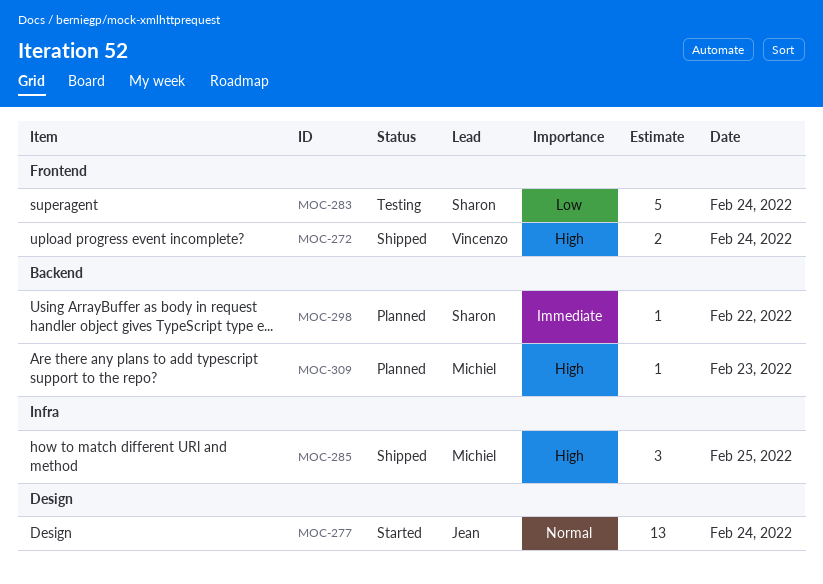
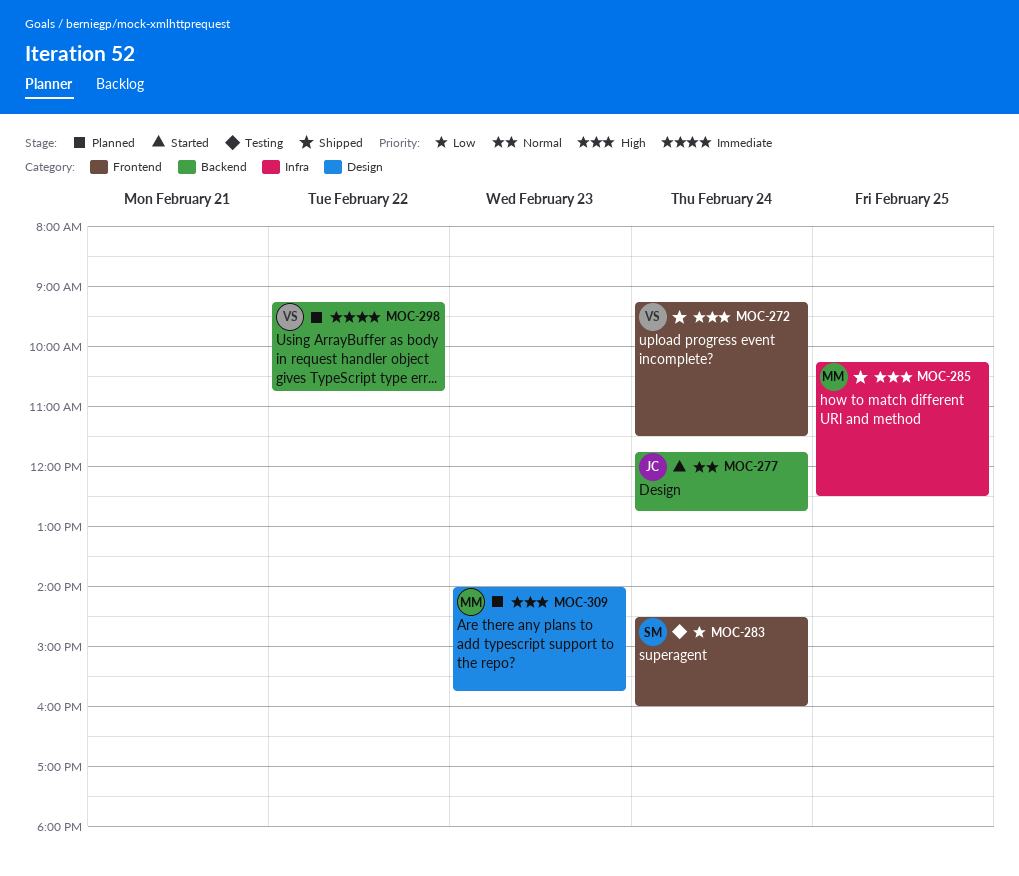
MOC-277, label: Design -> Backend
MOC-298, owner: Sharon -> Vincenzo
MOC-309, label: Backend -> Design

